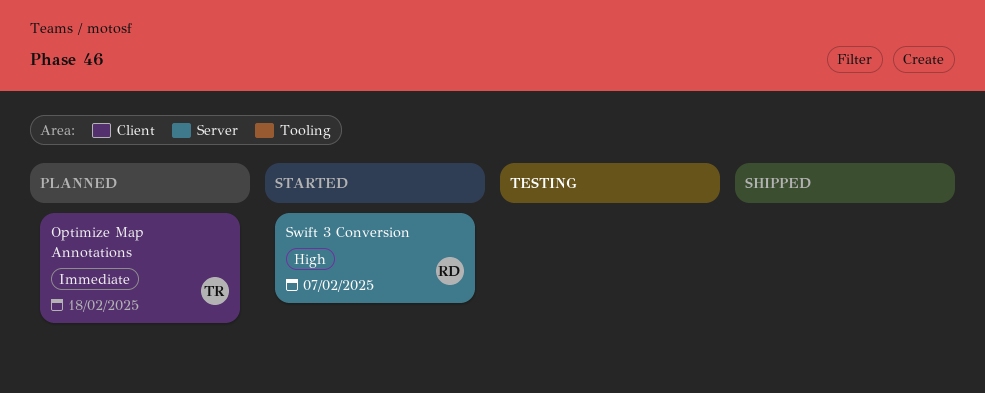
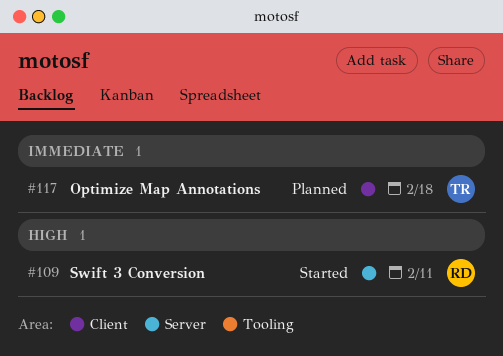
Swift 3 Conversion, due: Feb 7 -> Feb 11

